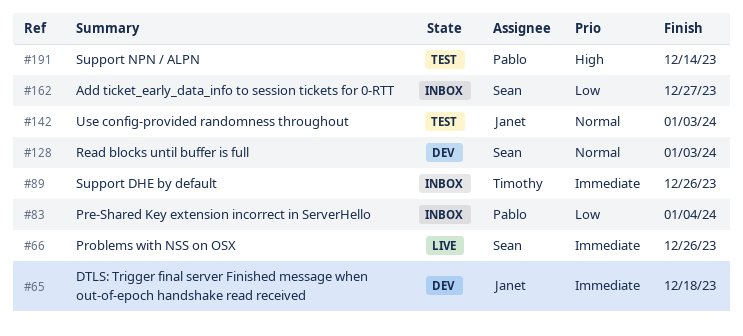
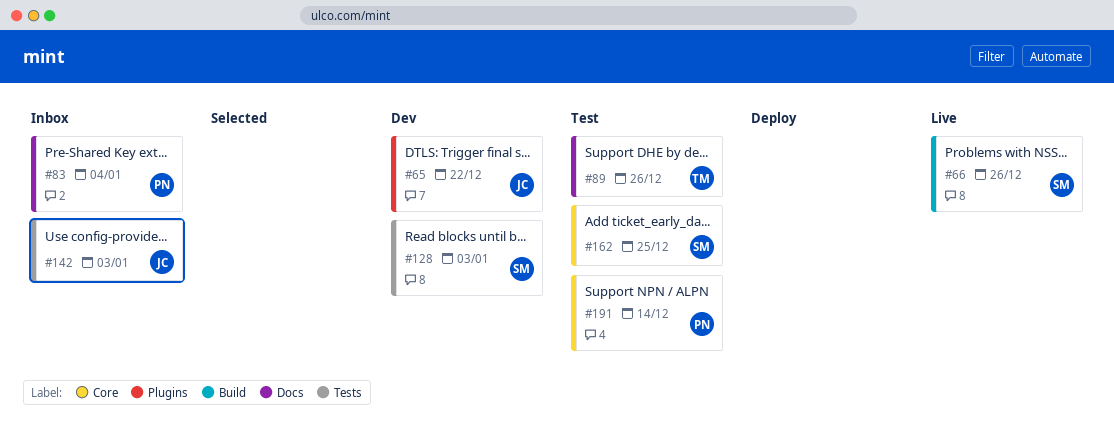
#65, due: Dec 18 -> Dec 22
#89, status: Inbox -> Test
#142, status: Test -> Inbox
#162, status: Inbox -> Test
#162, due: Dec 27 -> Dec 25

